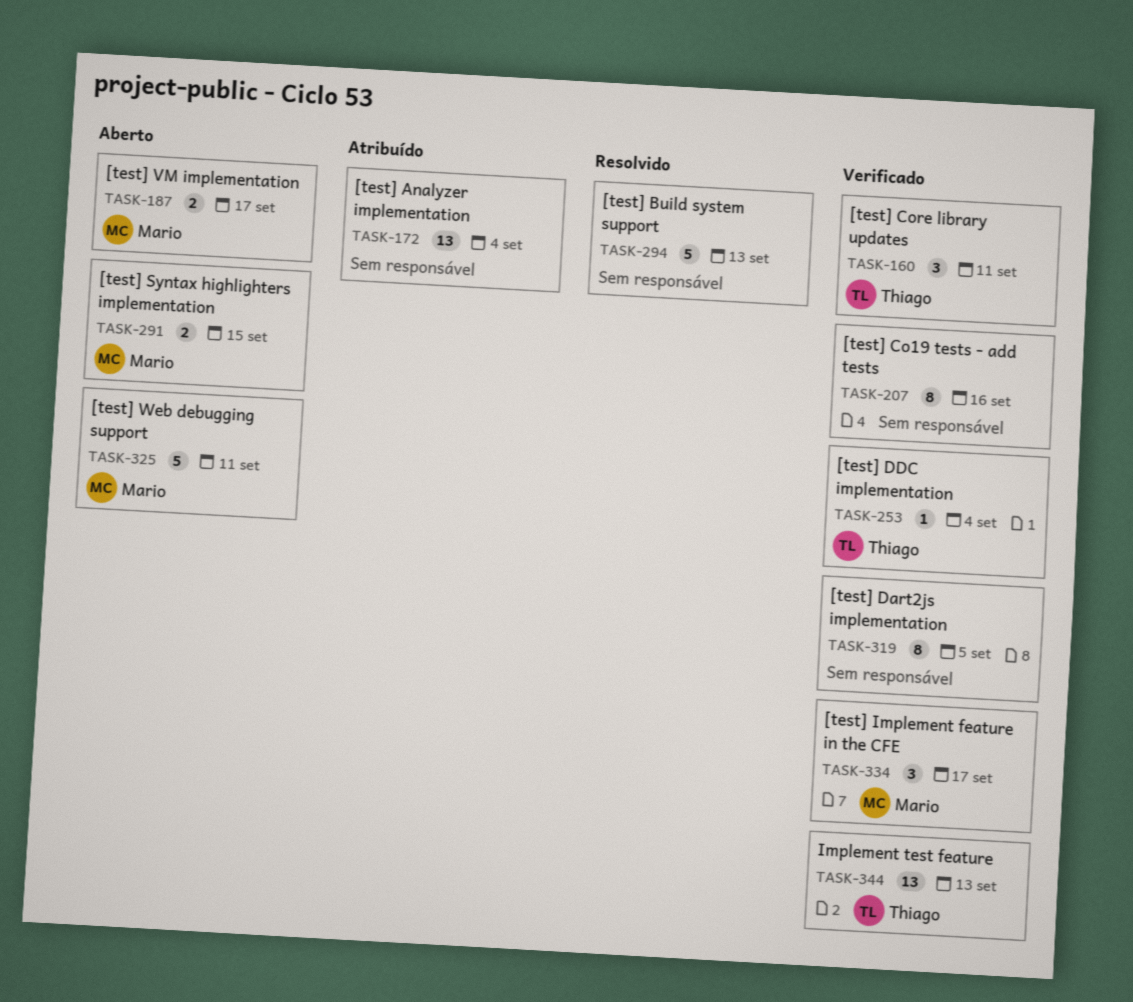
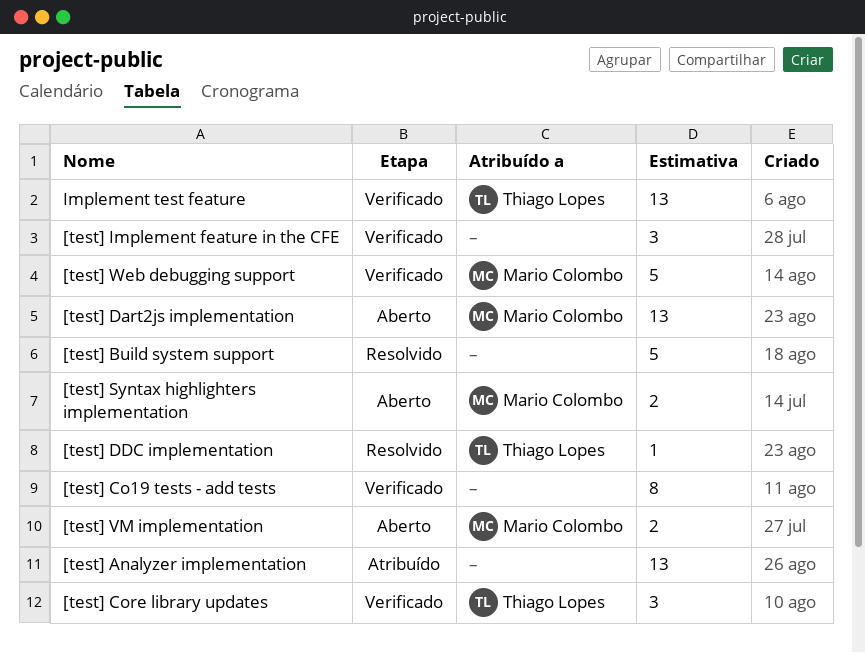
[test] Dart2js implementation, status: Verificado -> Aberto
[test] Dart2js implementation, owner: none -> Mario Colombo
[test] Dart2js implementation, estimate: 8 -> 13
[test] DDC implementation, status: Verificado -> Resolvido
[test] Implement feature in the CFE, owner: Mario Colombo -> none
[test] Web debugging support, status: Aberto -> Verificado

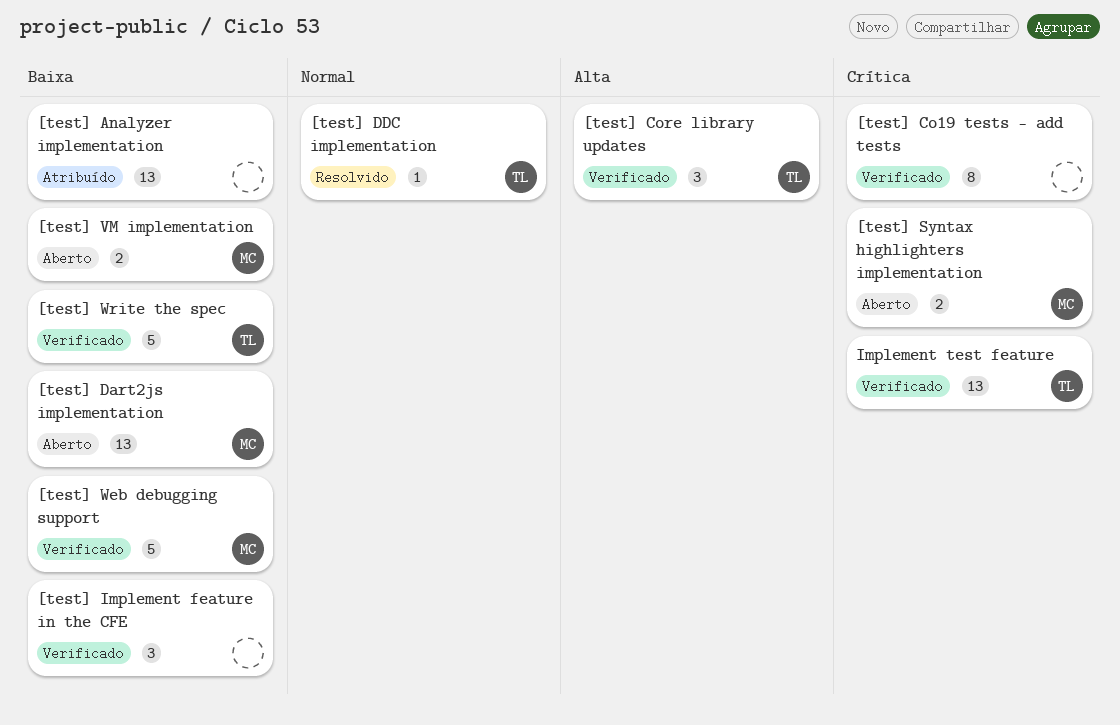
[test] Build system support: present -> none
[test] Write the spec: none -> present

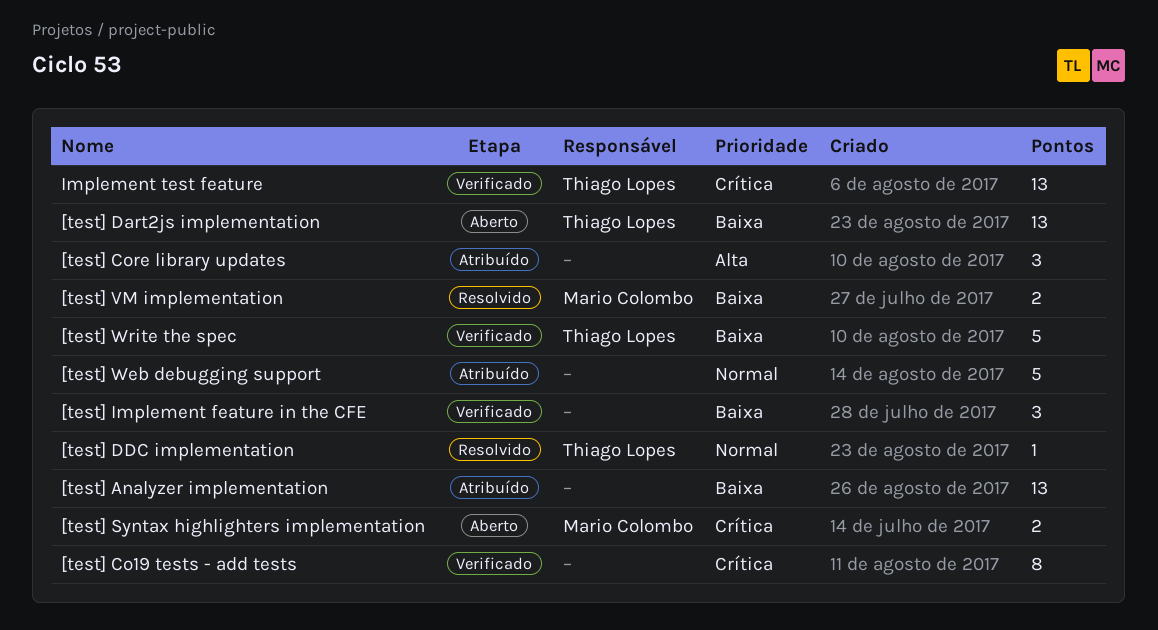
[test] Core library updates, status: Verificado -> Atribuído
[test] Core library updates, owner: Thiago Lopes -> none
[test] Dart2js implementation, owner: Mario Colombo -> Thiago Lopes
[test] VM implementation, status: Aberto -> Resolvido
[test] Web debugging support, status: Verificado -> Atribuído
[test] Web debugging support, owner: Mario Colombo -> none
[test] Web debugging support, priority: Baixa -> Normal

